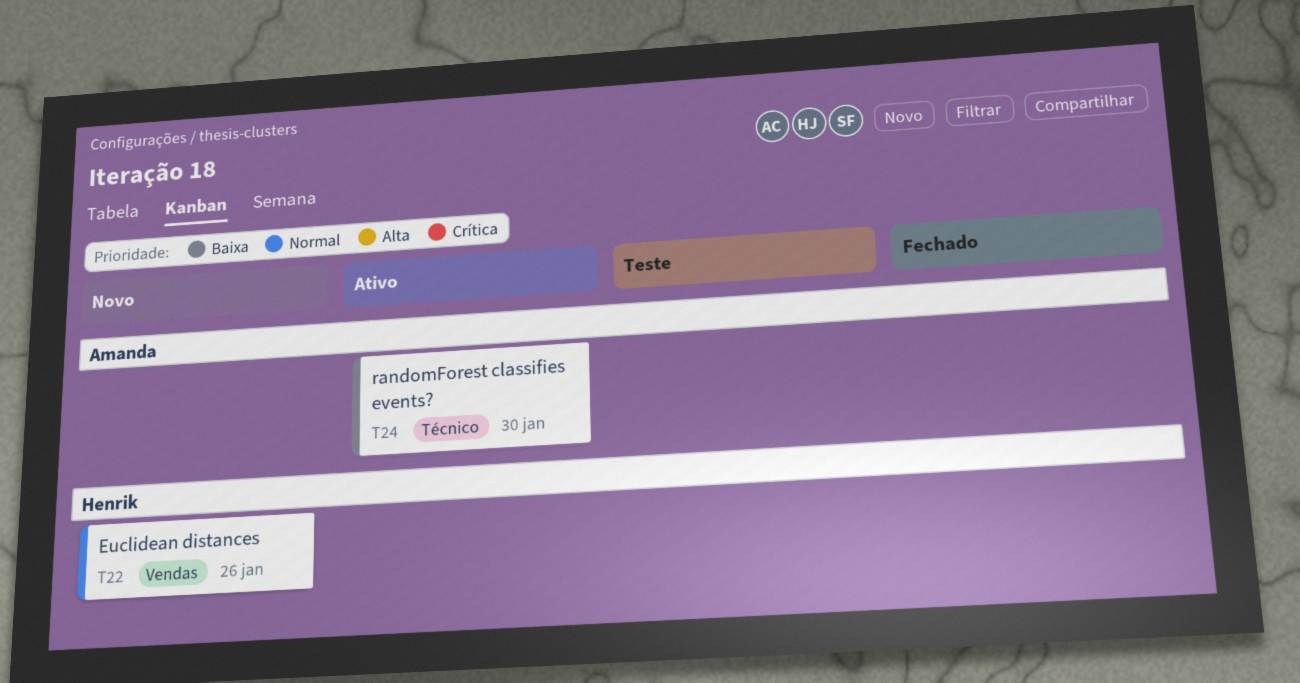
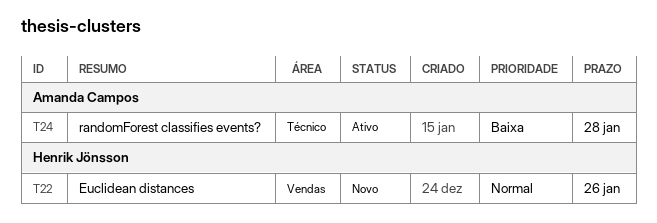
T24, due: Jan 30 -> Jan 28

